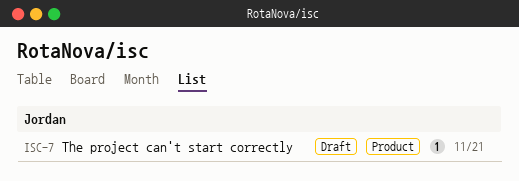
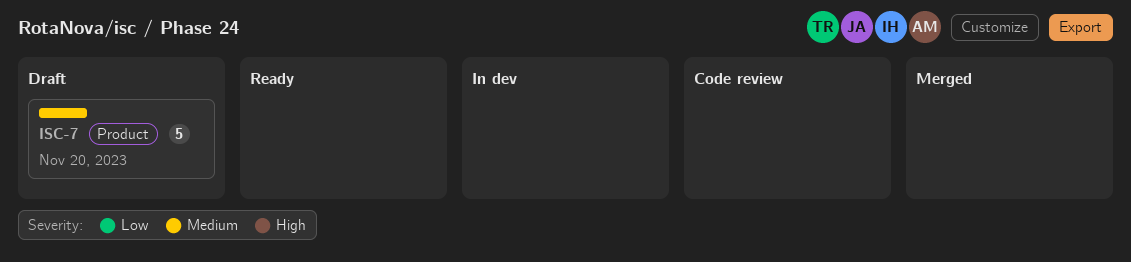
ISC-7, estimate: 1 -> 5
ISC-7, due: Nov 21 -> Nov 20

